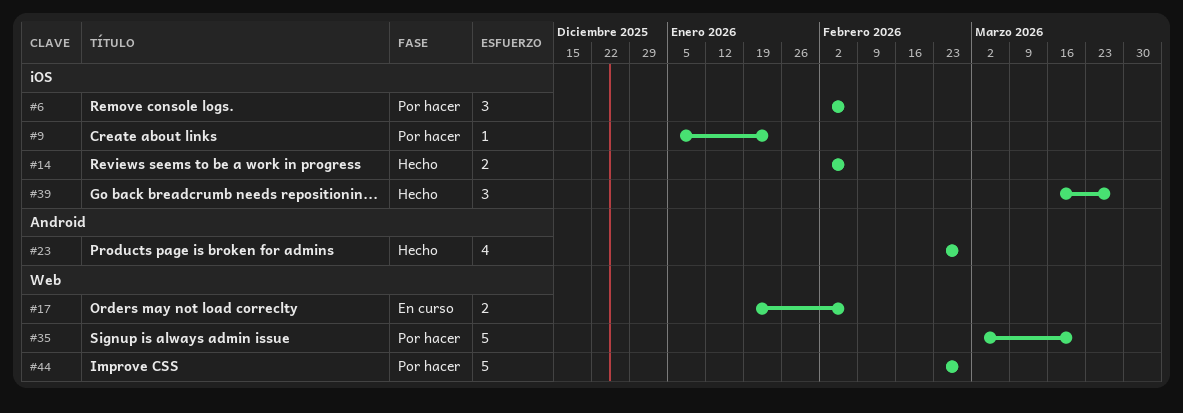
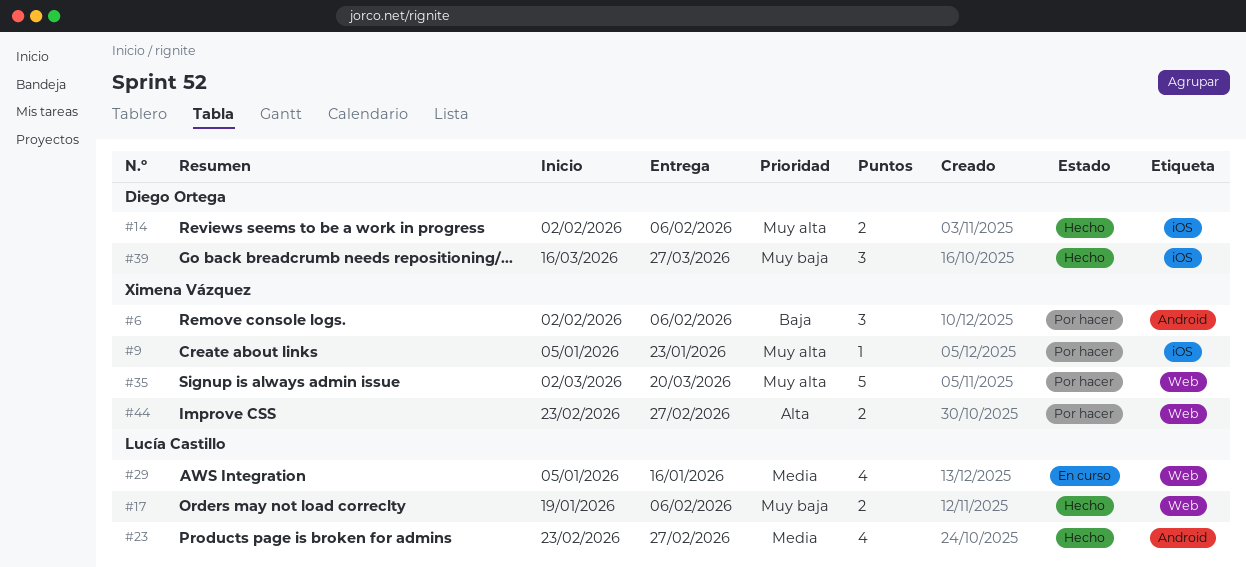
#6, label: iOS -> Android
#17, status: En curso -> Hecho
#29: none -> present
#44, estimate: 5 -> 2

